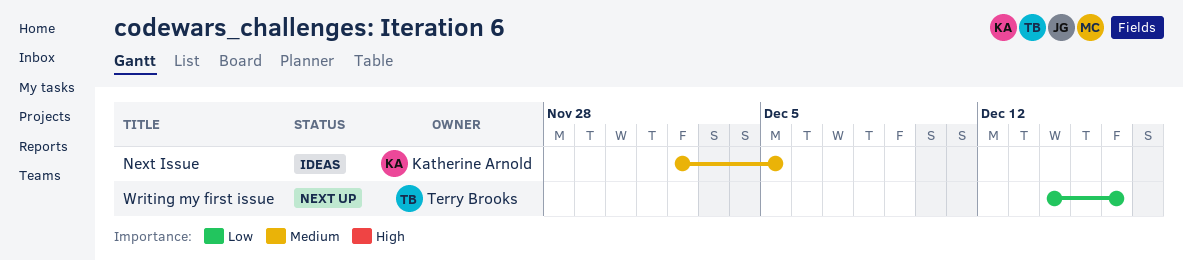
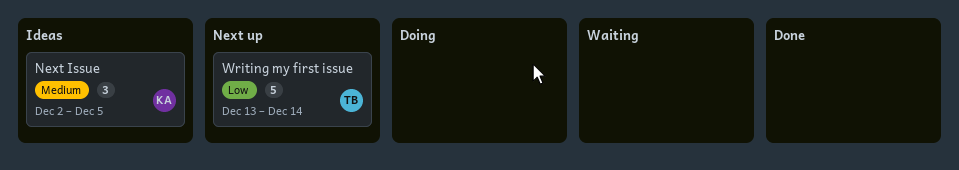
Writing my first issue, start: Dec 14 -> Dec 13
Writing my first issue, due: Dec 16 -> Dec 14

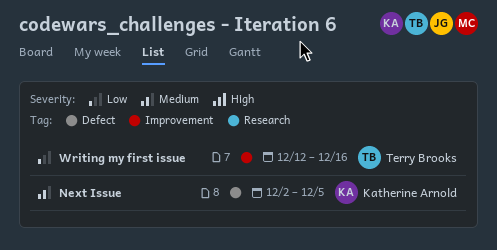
Writing my first issue, start: Dec 13 -> Dec 12
Writing my first issue, due: Dec 14 -> Dec 16

